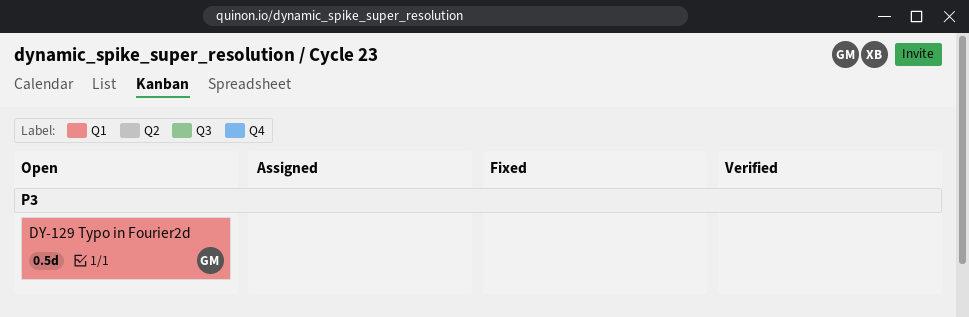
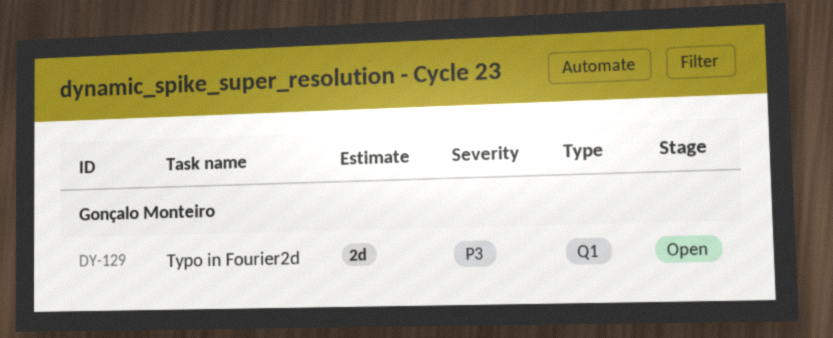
DY-129, estimate: 0.5d -> 2d

